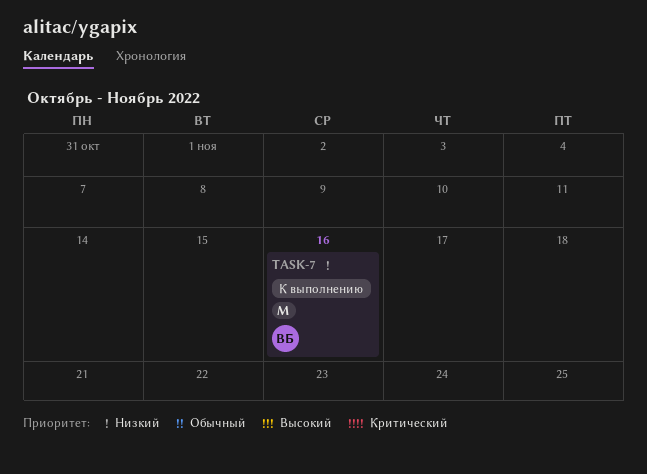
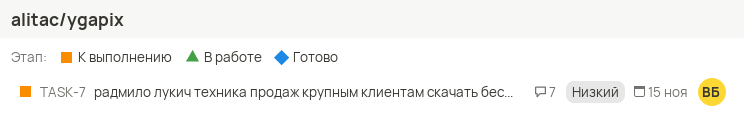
TASK-7, due: Nov 16 -> Nov 15

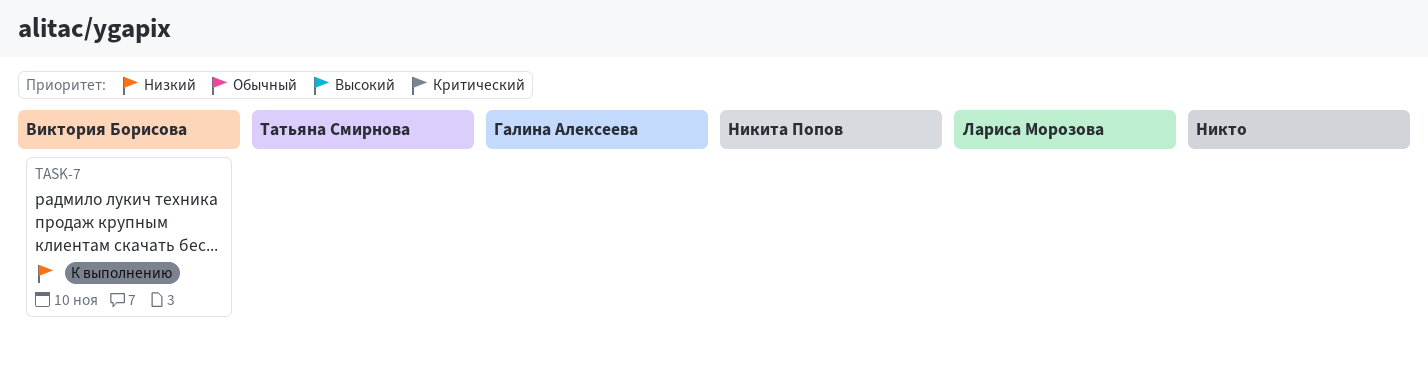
TASK-7, due: Nov 15 -> Nov 10

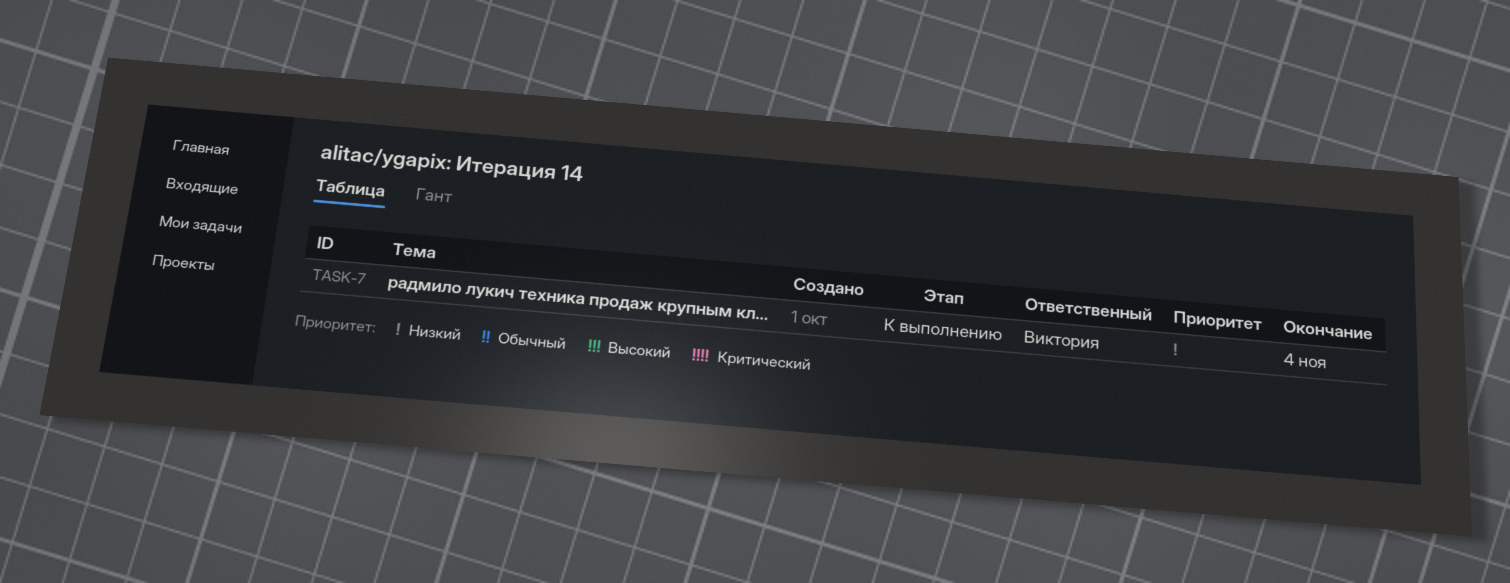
TASK-7, due: Nov 10 -> Nov 4

